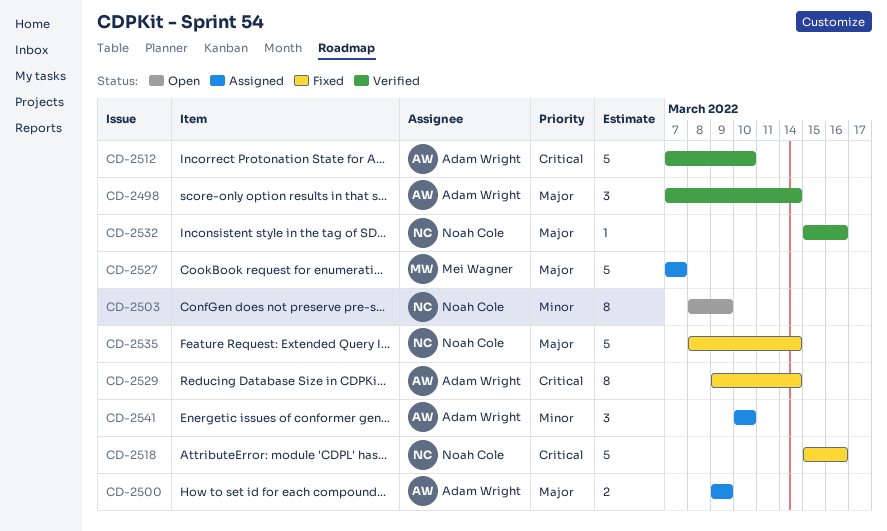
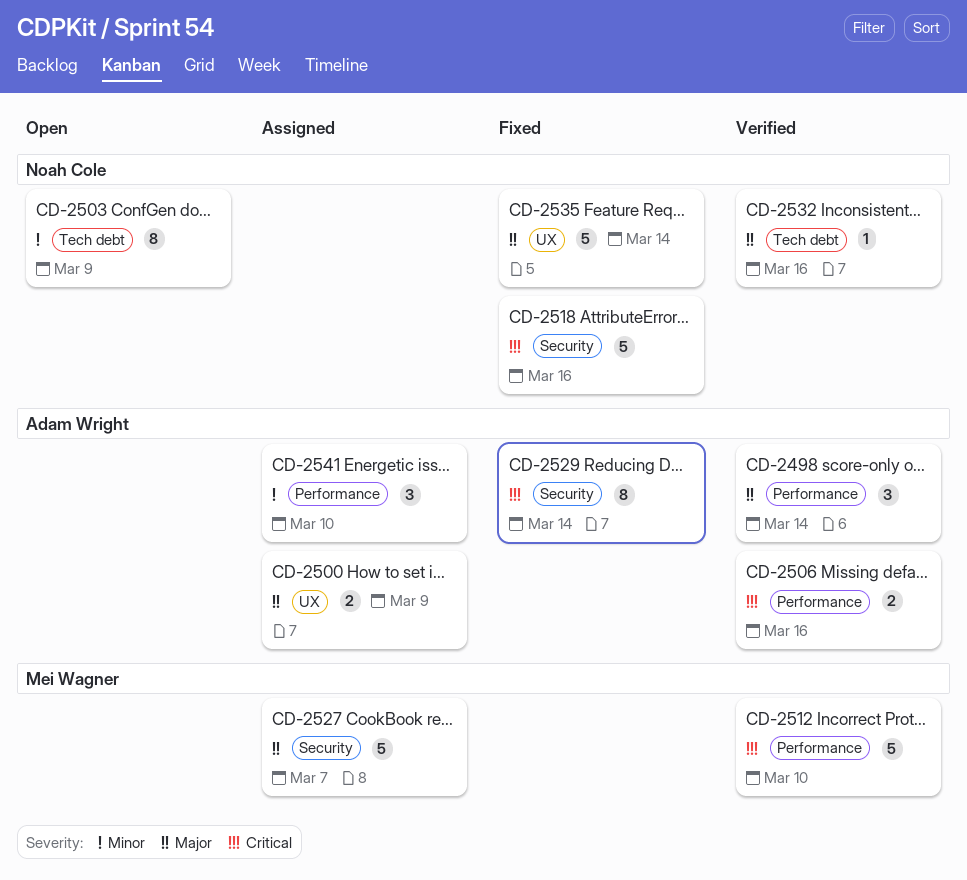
CD-2506: none -> present
CD-2512, owner: Adam Wright -> Mei Wagner

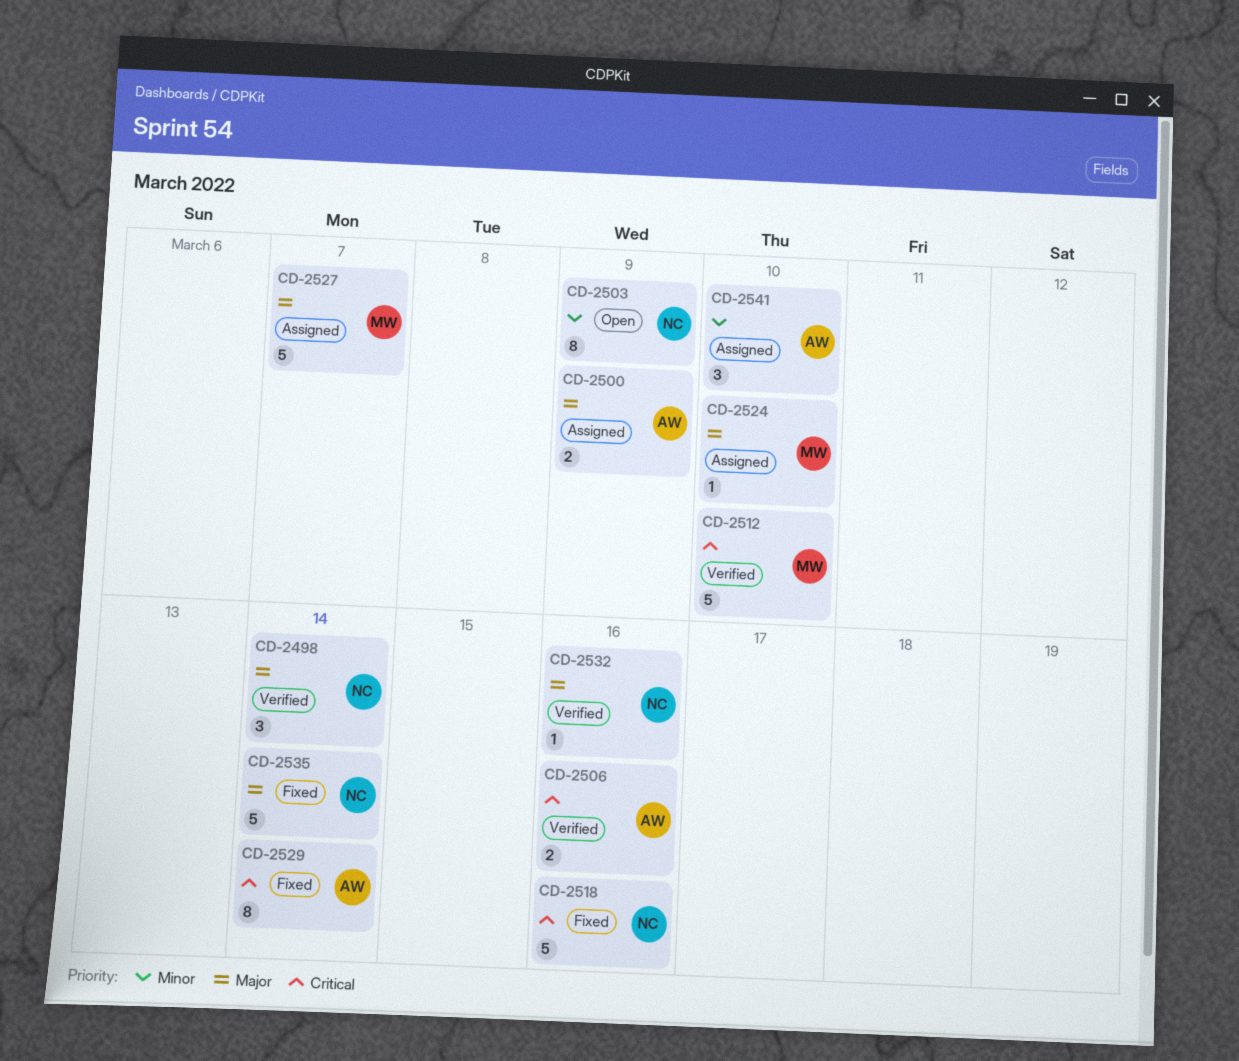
CD-2498, owner: Adam Wright -> Noah Cole
CD-2524: none -> present

